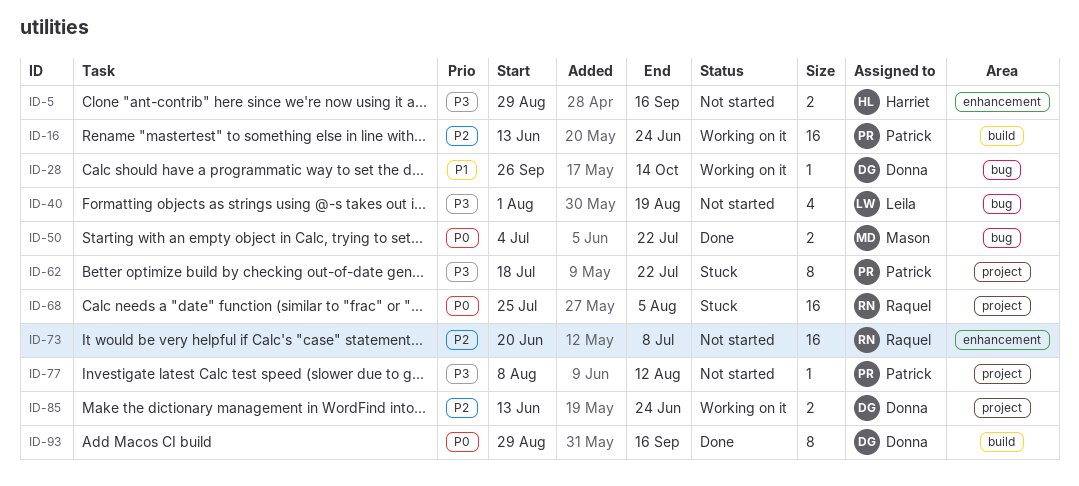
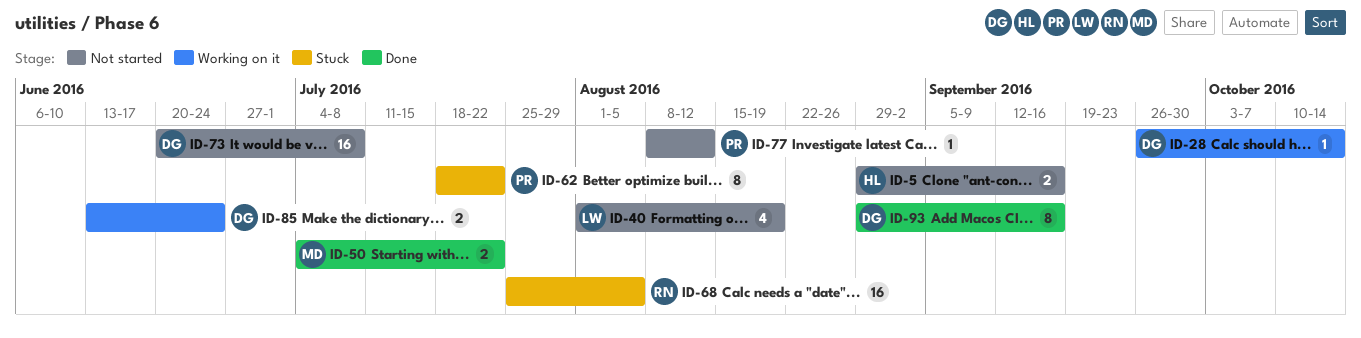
ID-16: present -> none
ID-73, owner: Raquel -> Donna

